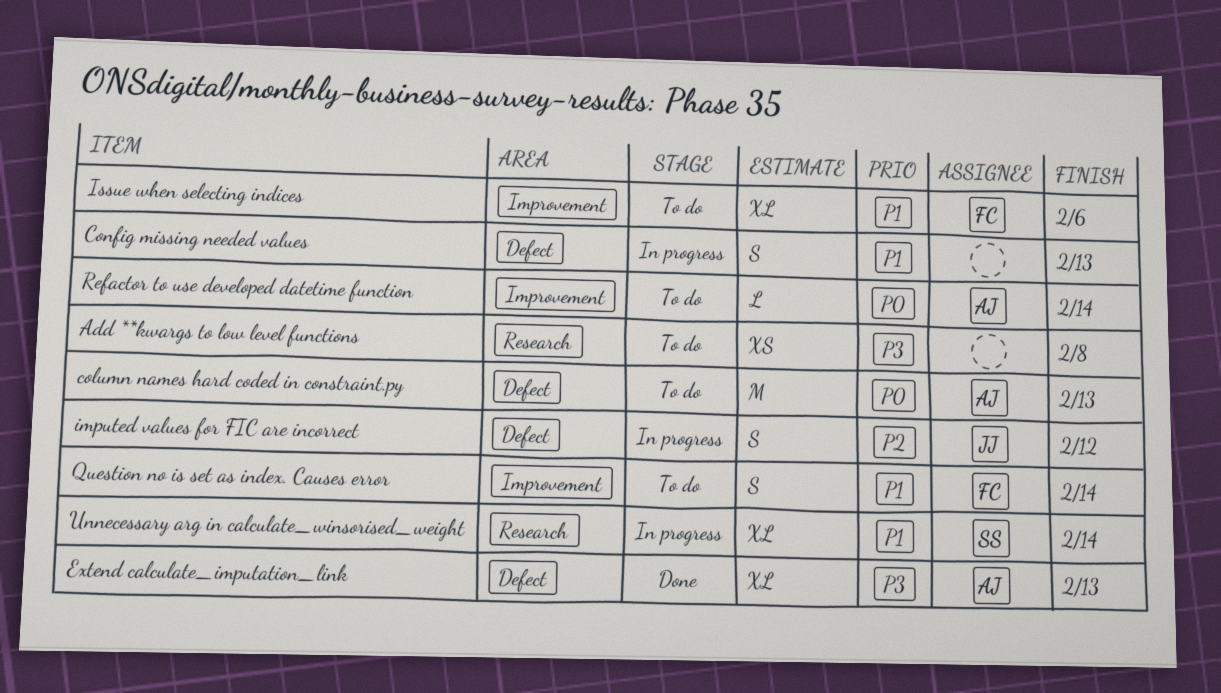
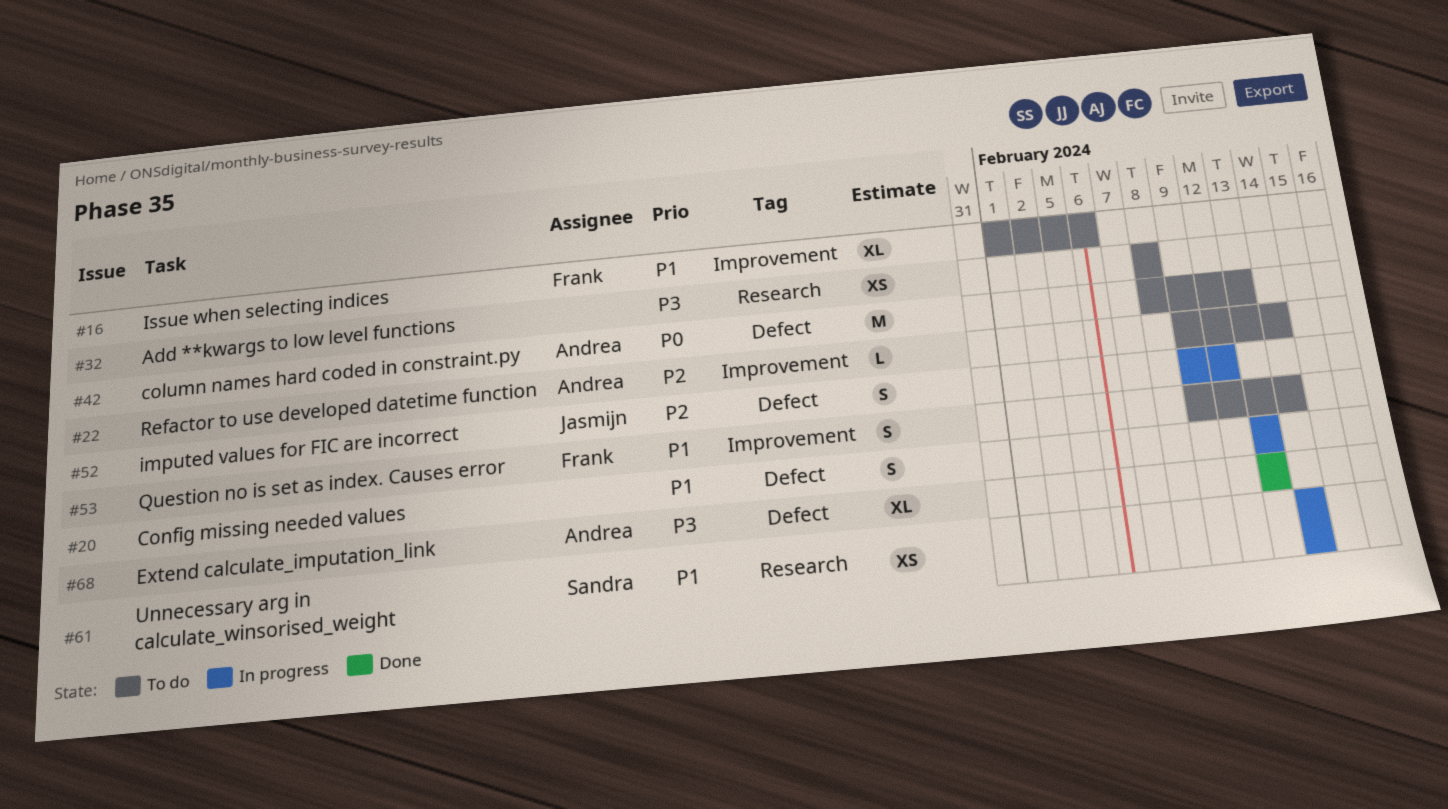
Refactor to use developed datetime function, priority: P0 -> P2
Unnecessary arg in calculate_winsorised_weight, estimate: XL -> XS

